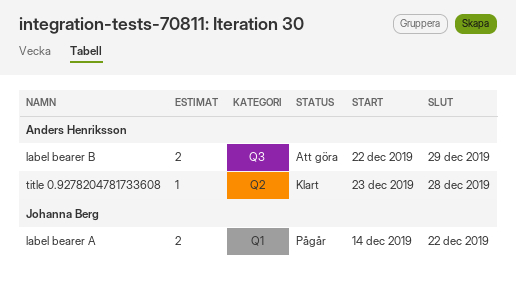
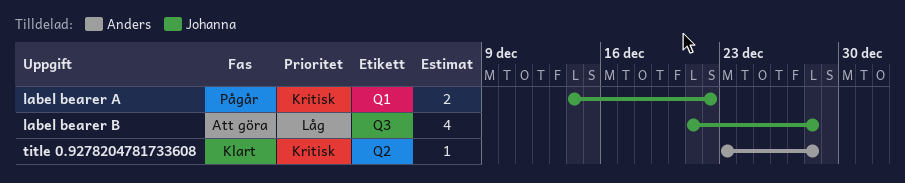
label bearer B, owner: Anders Henriksson -> Johanna Berg
label bearer B, estimate: 2 -> 4
label bearer B, start: Dec 22 -> Dec 21
label bearer B, due: Dec 29 -> Dec 28

